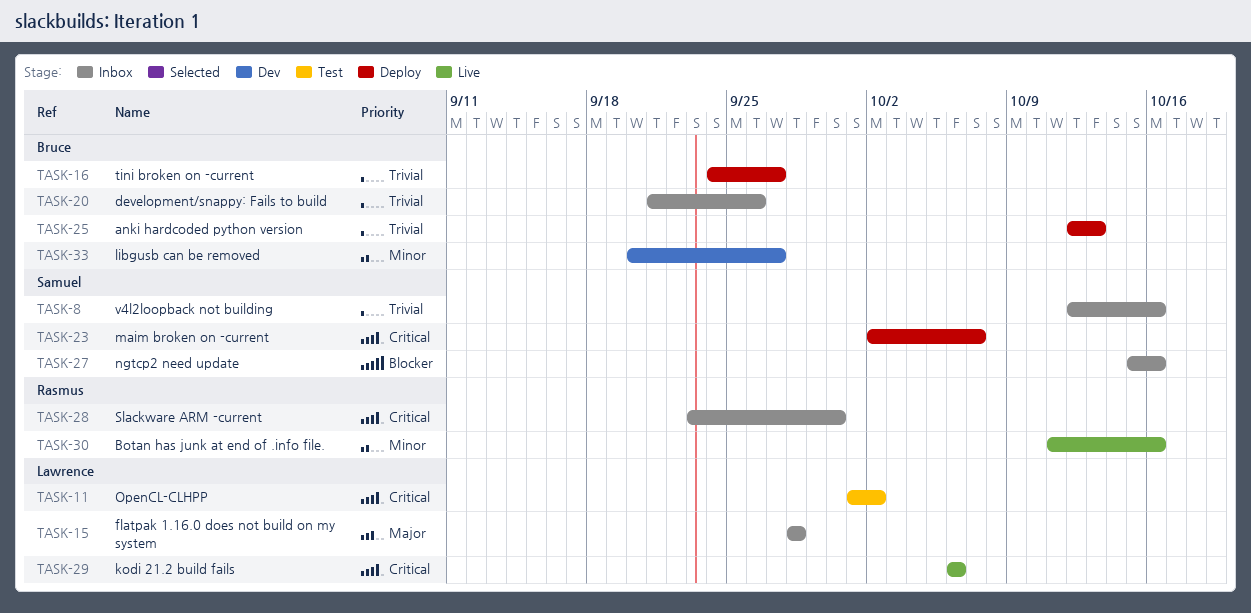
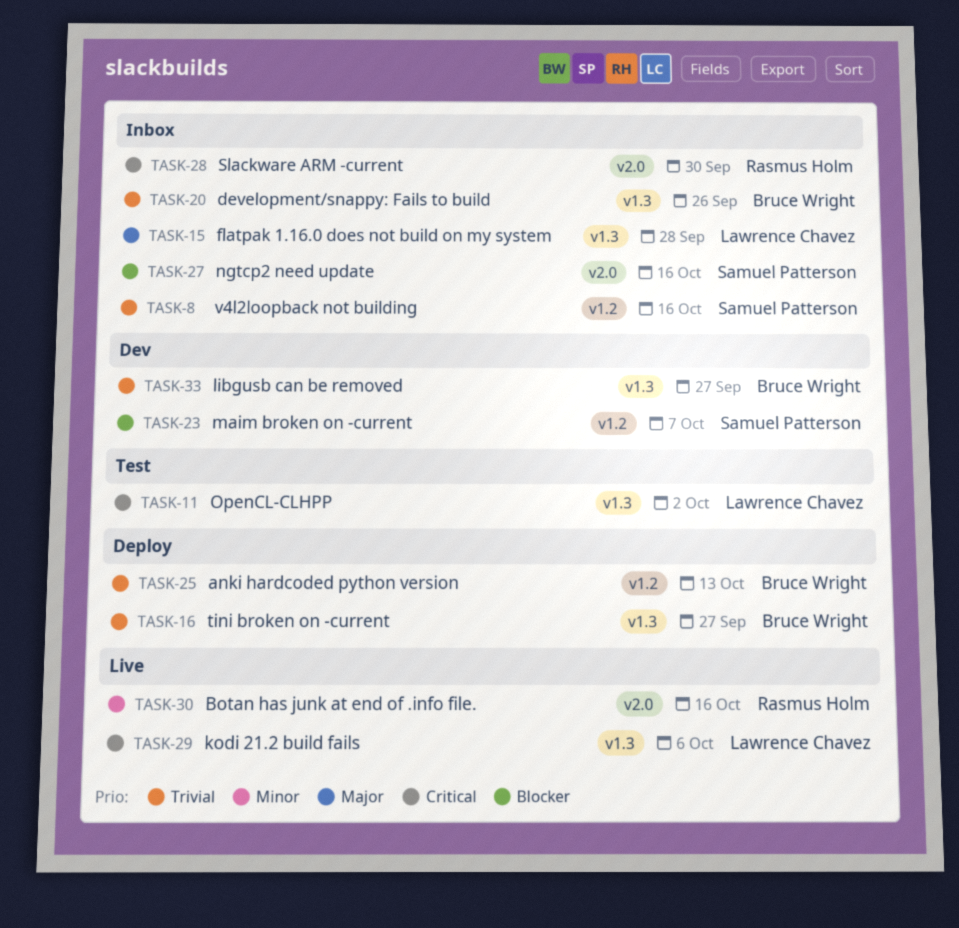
TASK-23, status: Deploy -> Dev
TASK-23, priority: Critical -> Blocker
TASK-33, priority: Minor -> Trivial

